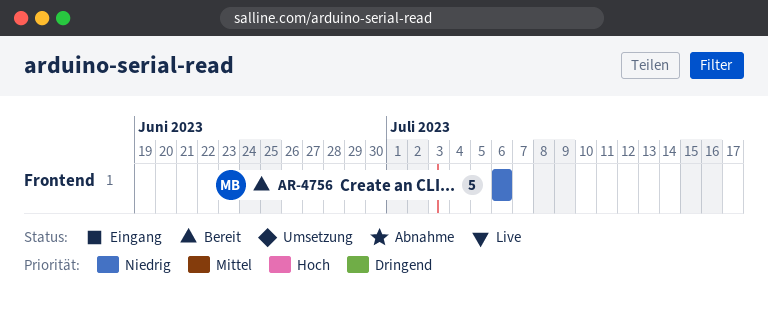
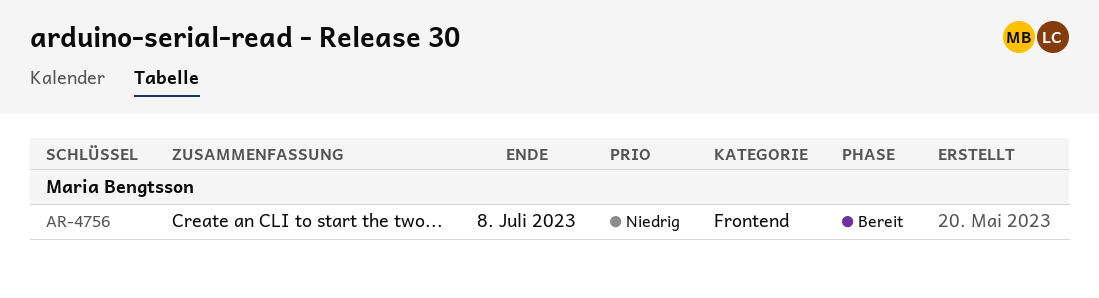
AR-4756, due: Jul 6 -> Jul 8

